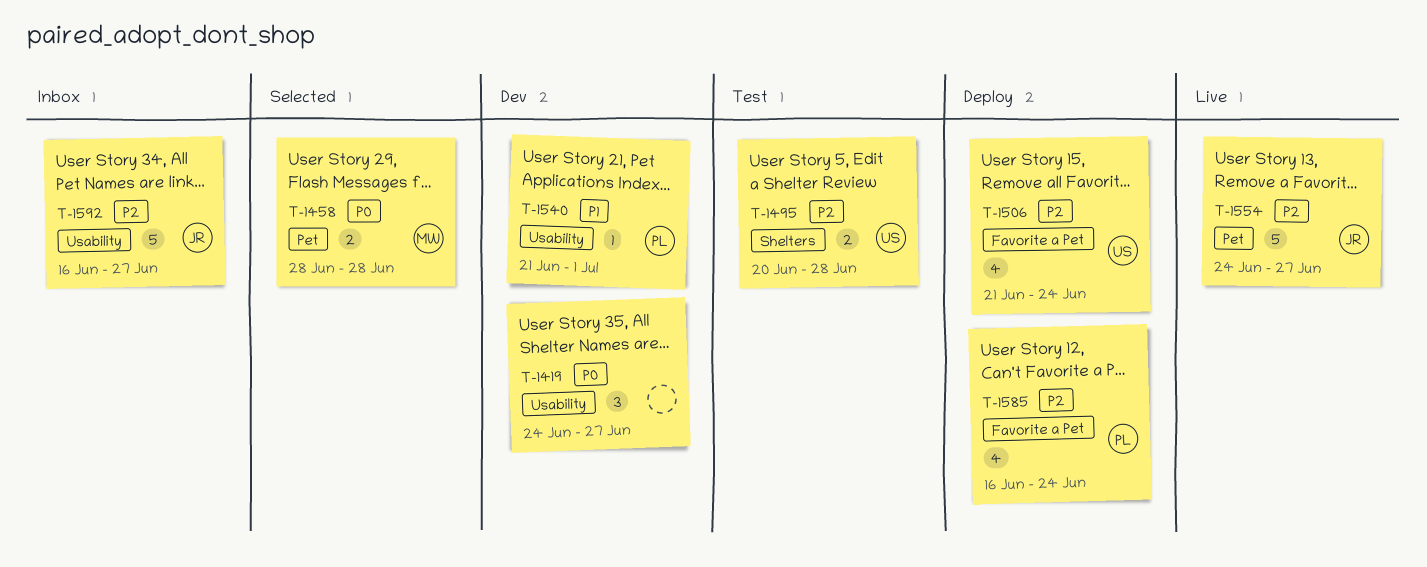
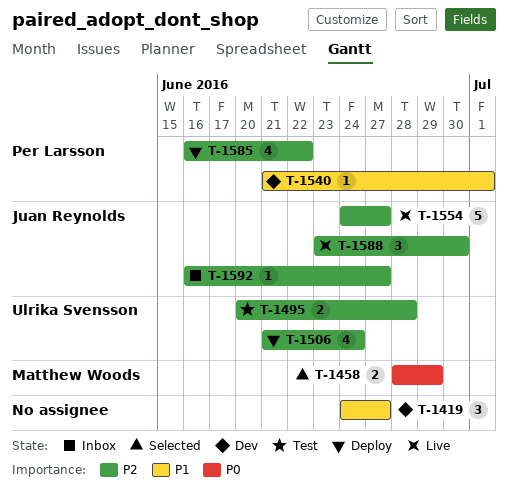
T-1419, priority: P0 -> P1
T-1458, due: Jun 28 -> Jun 29
T-1585, due: Jun 24 -> Jun 22
T-1588: none -> present
T-1592, estimate: 5 -> 1

